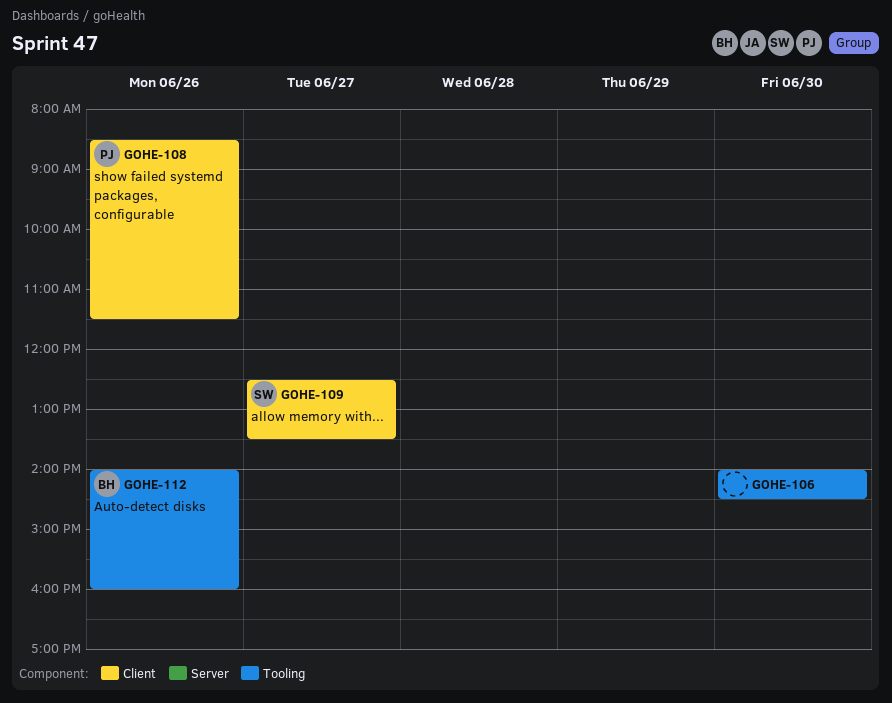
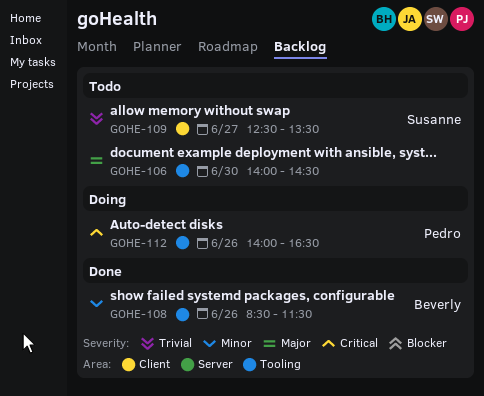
GOHE-108, owner: Pedro -> Beverly
GOHE-108, label: Client -> Tooling
GOHE-112, owner: Beverly -> Pedro
GOHE-112, ends: 16:00 -> 16:30

